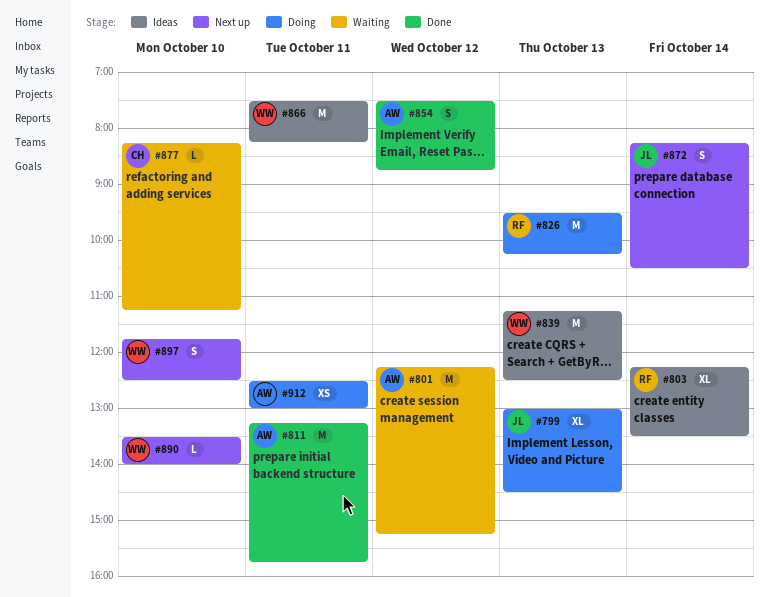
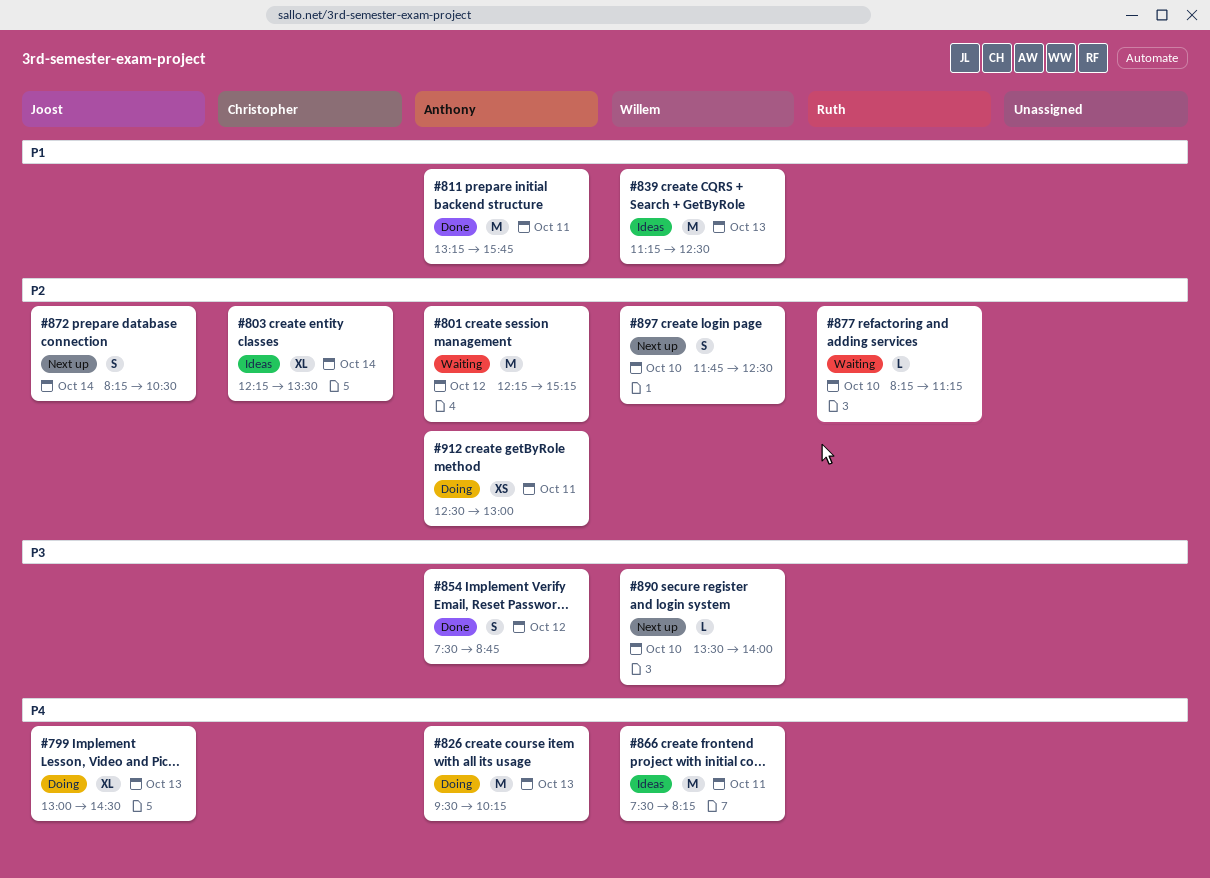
#803, owner: Ruth -> Christopher
#826, owner: Ruth -> Anthony
#877, owner: Christopher -> Ruth

